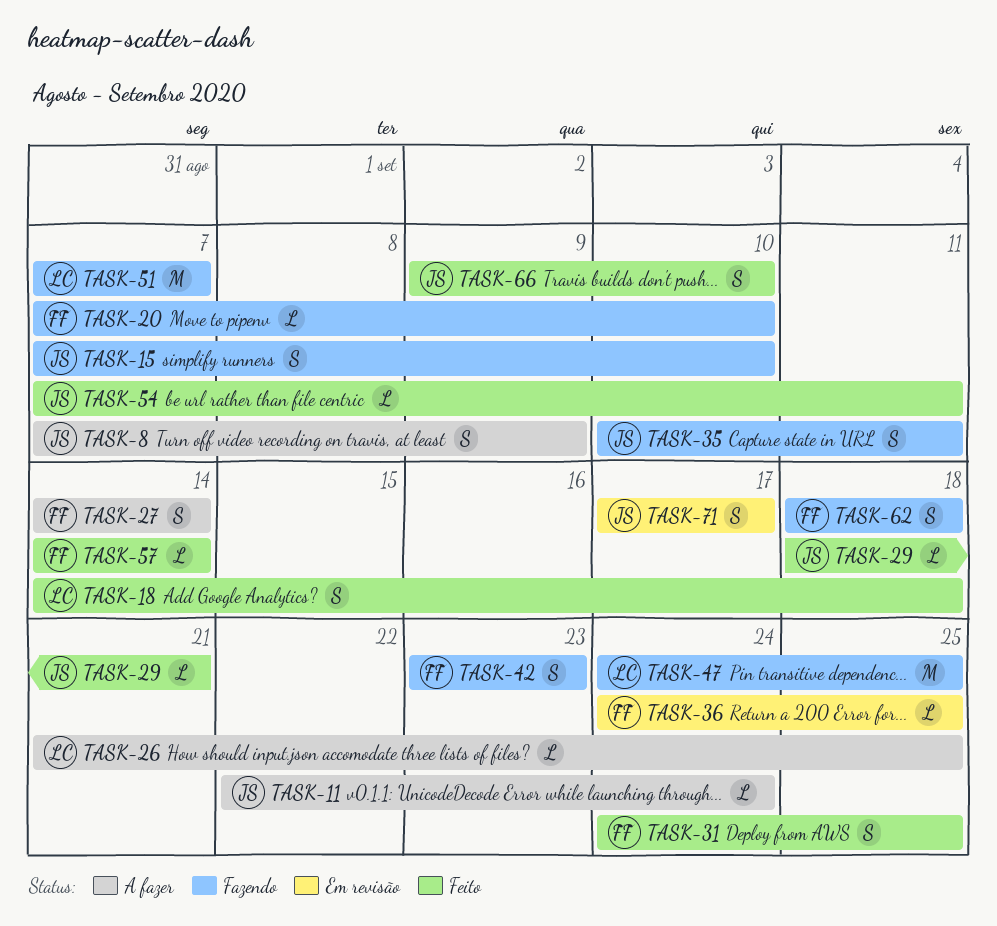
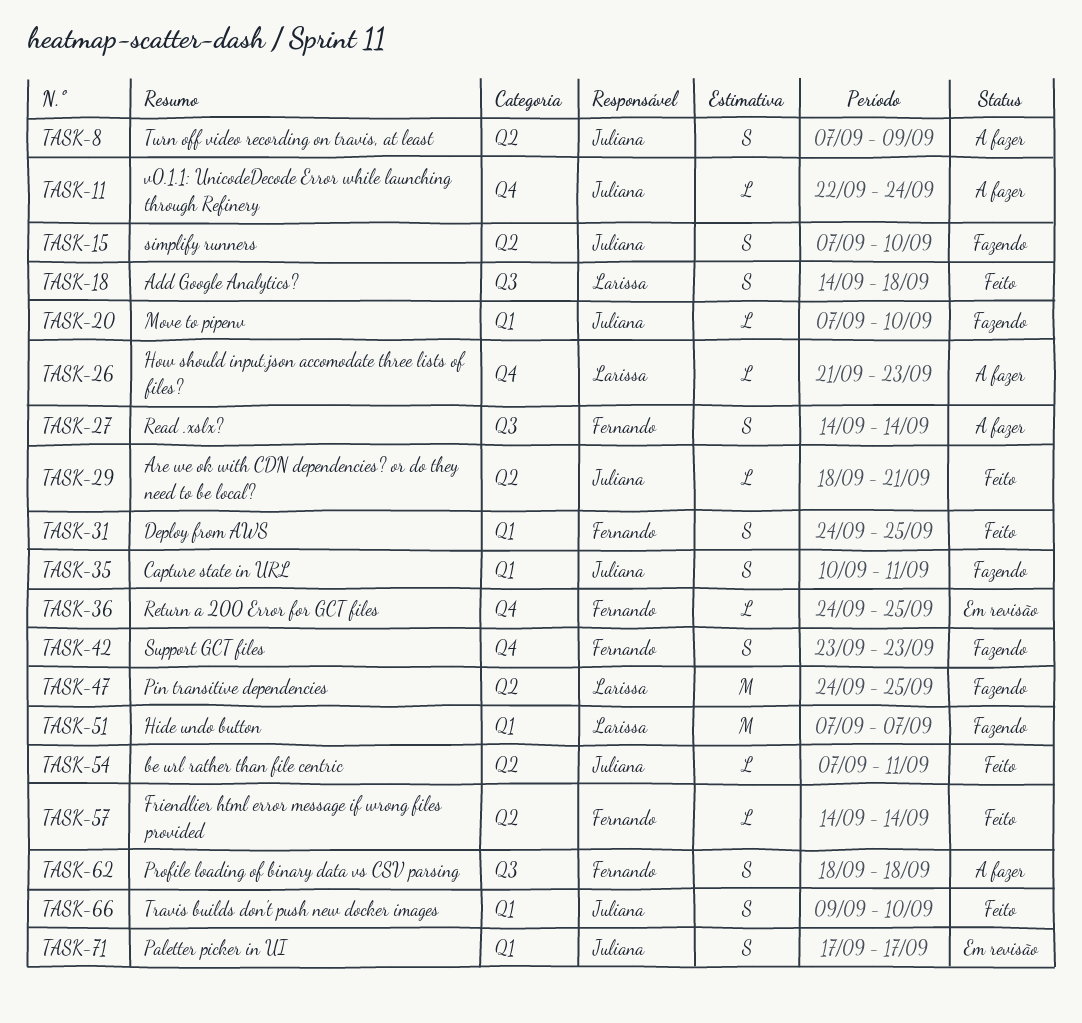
TASK-20, owner: Fernando -> Juliana
TASK-26, due: Sep 25 -> Sep 23
TASK-62, status: Fazendo -> A fazer

